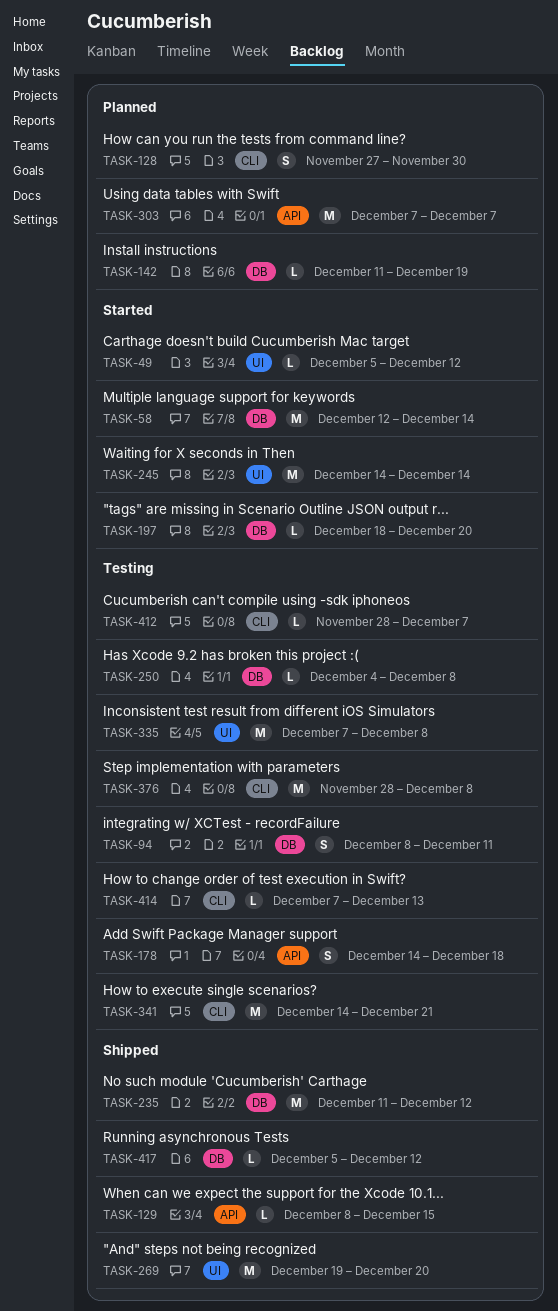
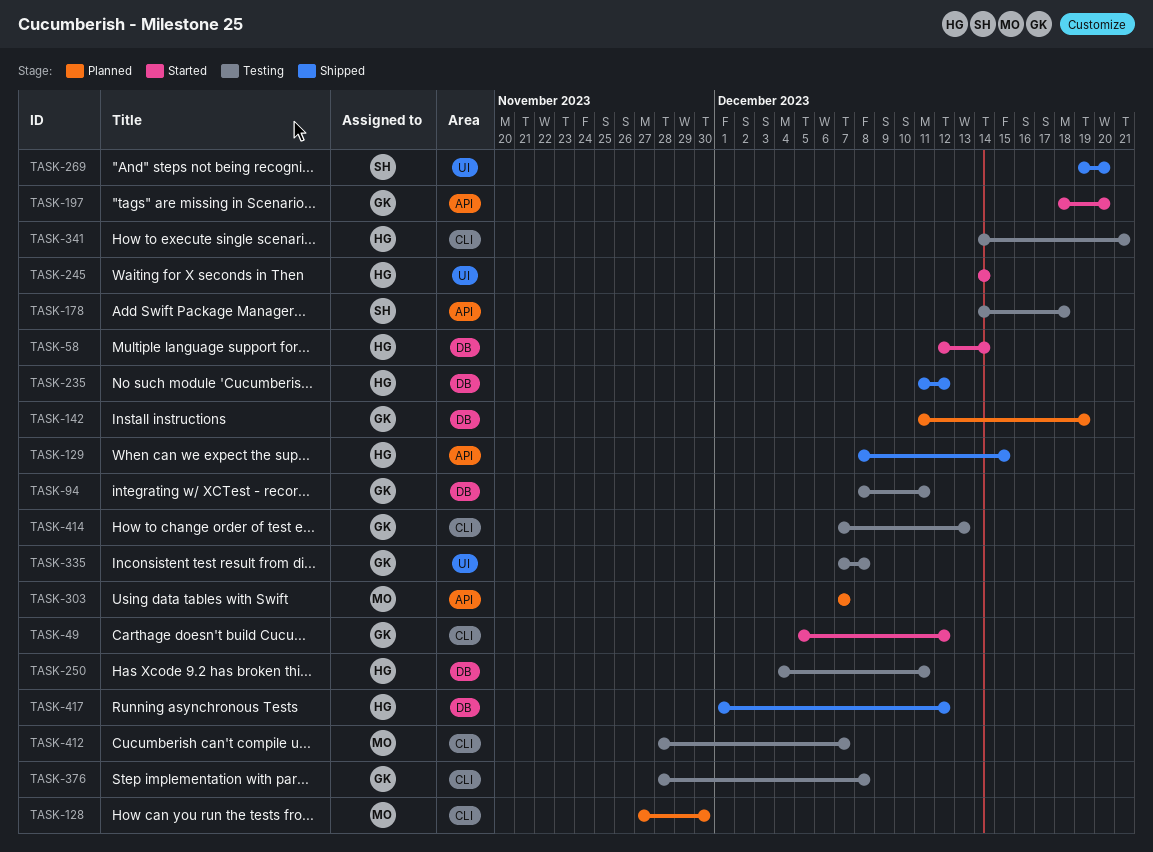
TASK-49, label: UI -> CLI
TASK-197, label: DB -> API
TASK-250, due: Dec 8 -> Dec 11
TASK-417, start: Dec 5 -> Dec 1

